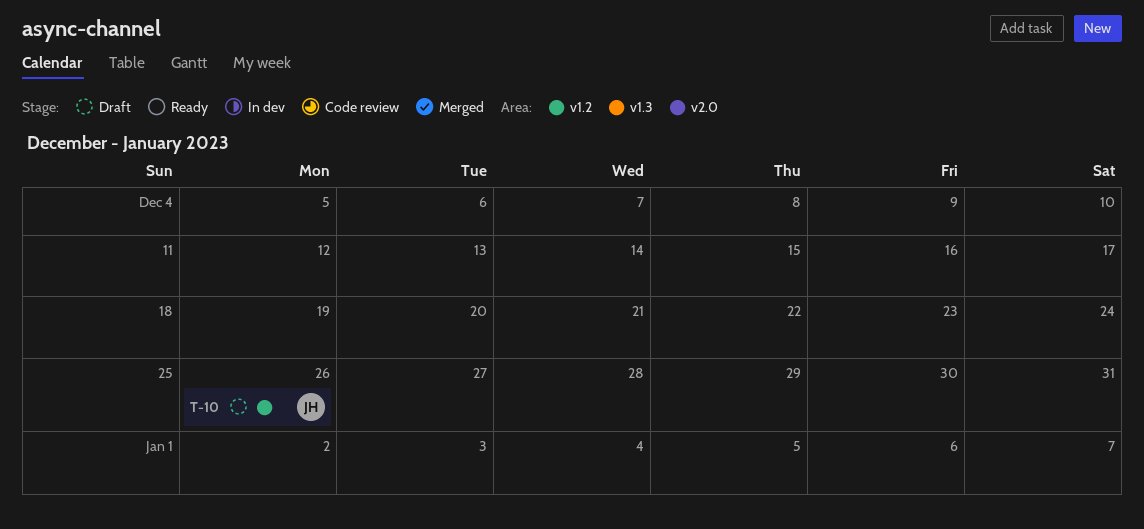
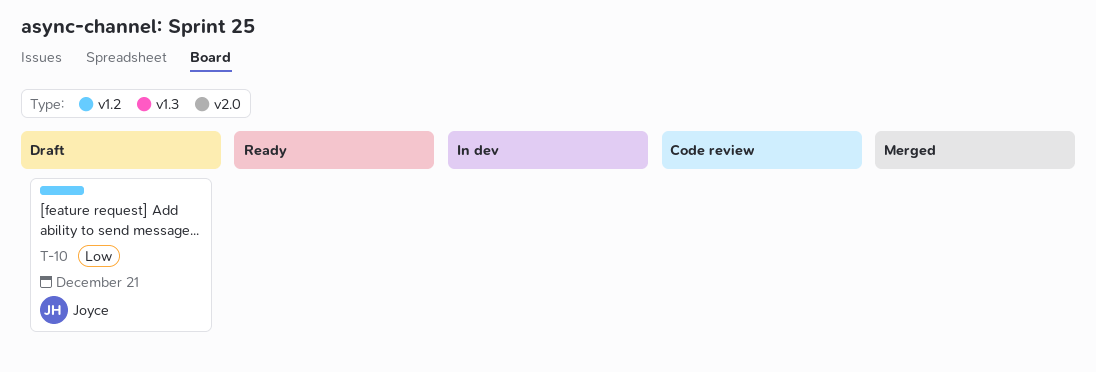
T-10, due: Dec 26 -> Dec 21

